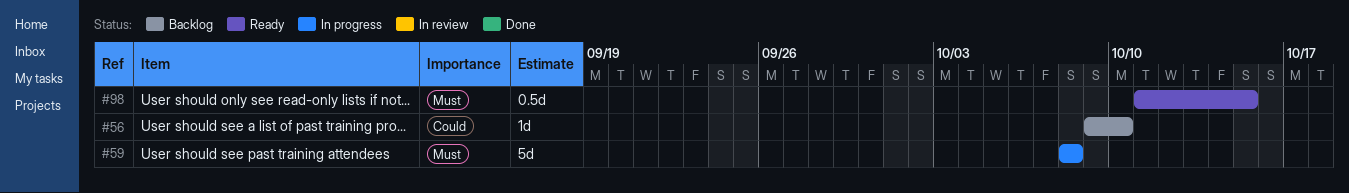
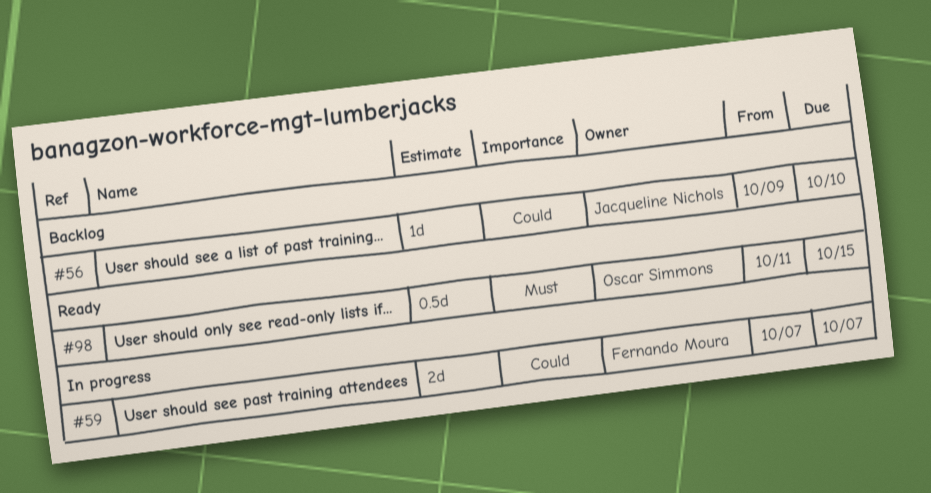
#59, priority: Must -> Could
#59, estimate: 5d -> 2d
#59, start: Oct 8 -> Oct 7
#59, due: Oct 8 -> Oct 7

